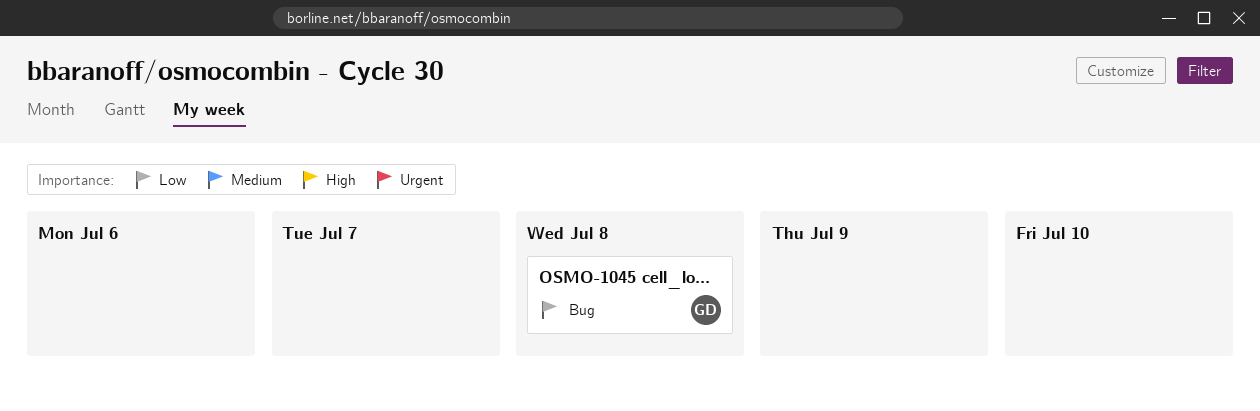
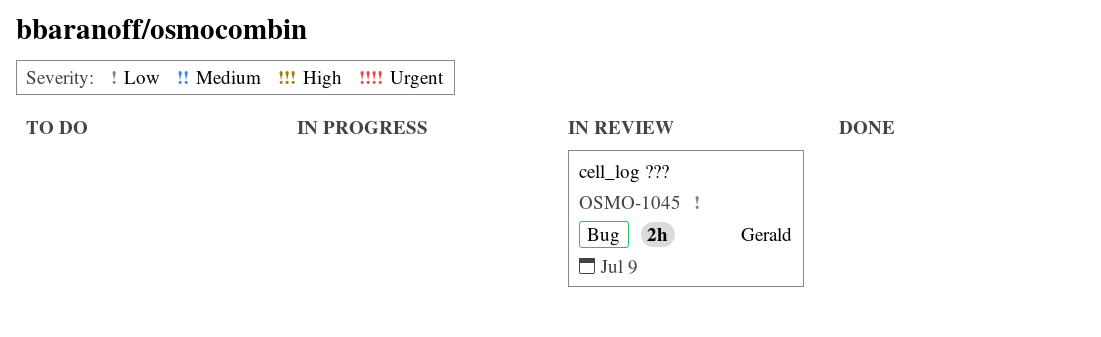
OSMO-1045, due: Jul 8 -> Jul 9

